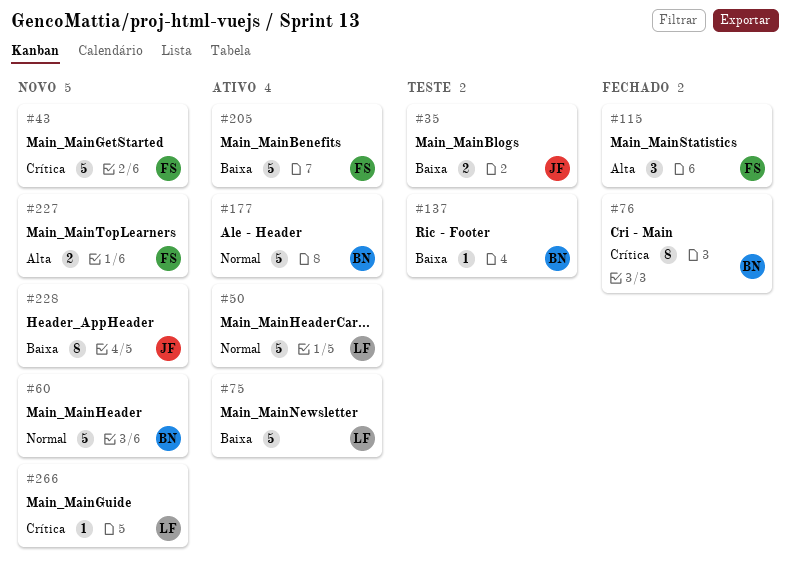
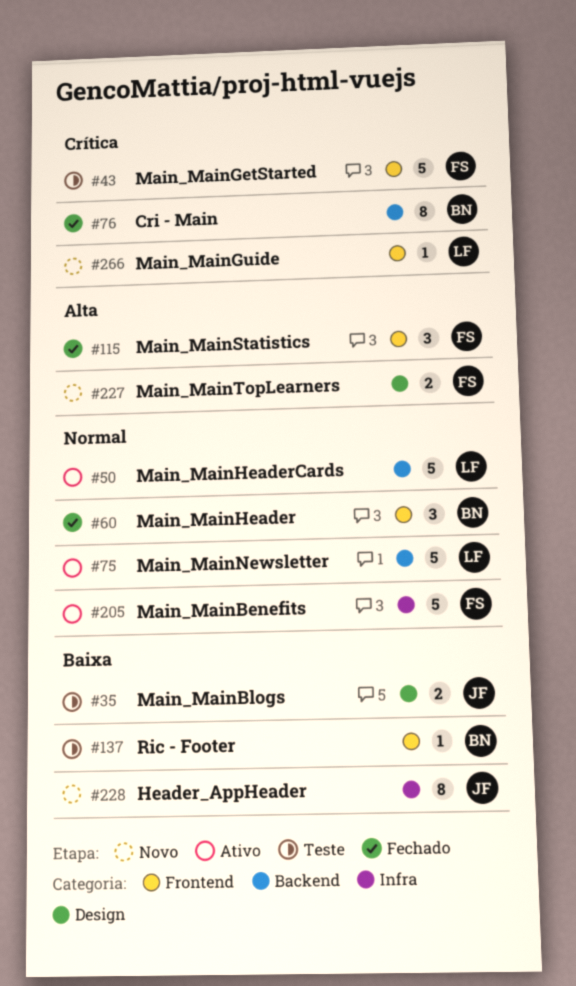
#43, status: Novo -> Teste
#60, status: Novo -> Fechado
#60, estimate: 5 -> 3
#75, priority: Baixa -> Normal
#177: present -> none
#205, priority: Baixa -> Normal

